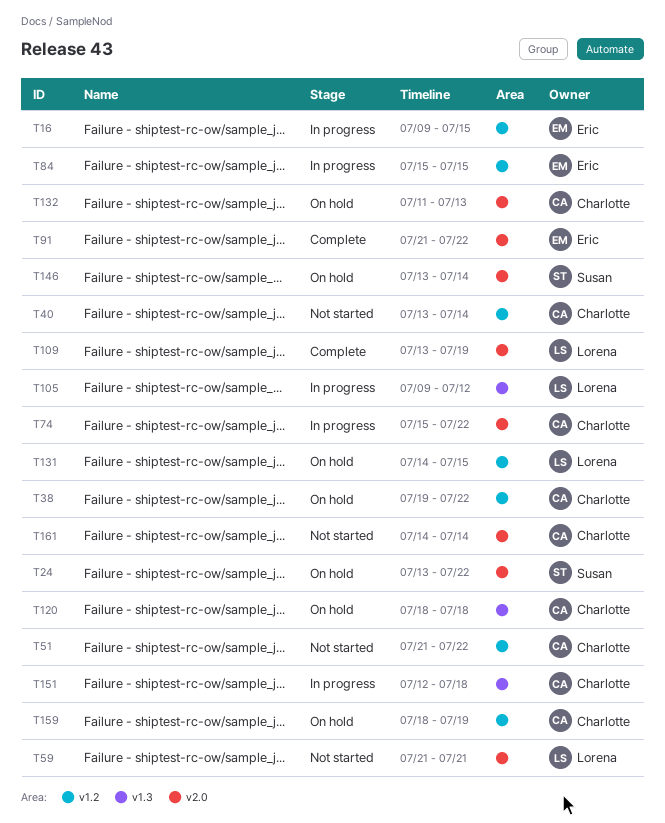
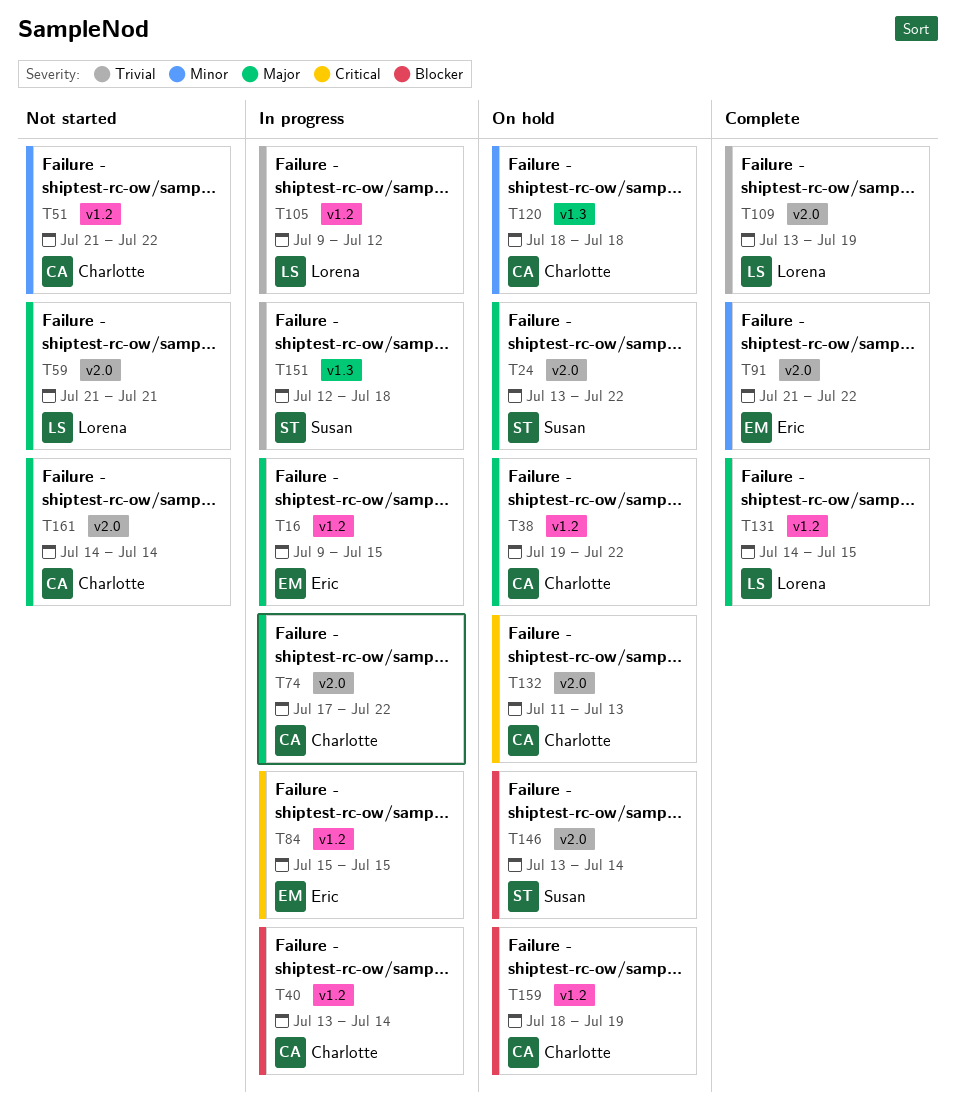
T40, status: Not started -> In progress
T74, start: Jul 15 -> Jul 17
T105, label: v1.3 -> v1.2
T131, status: On hold -> Complete
T151, owner: Charlotte -> Susan

